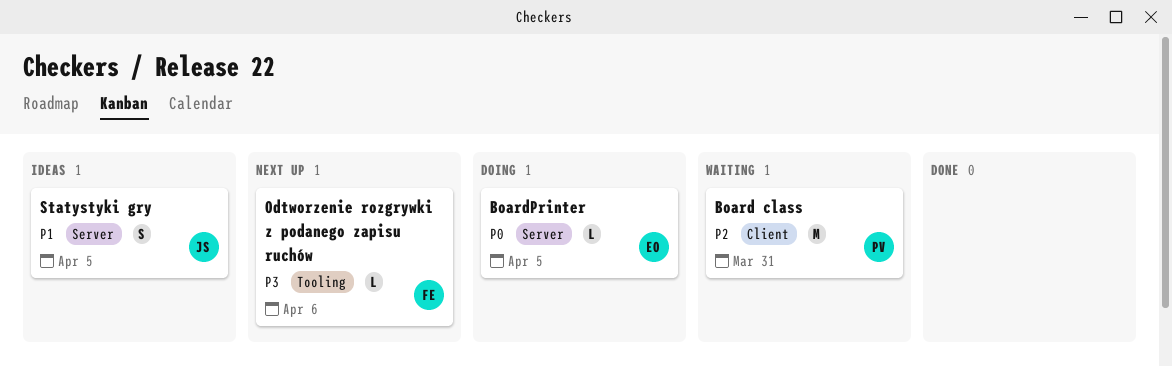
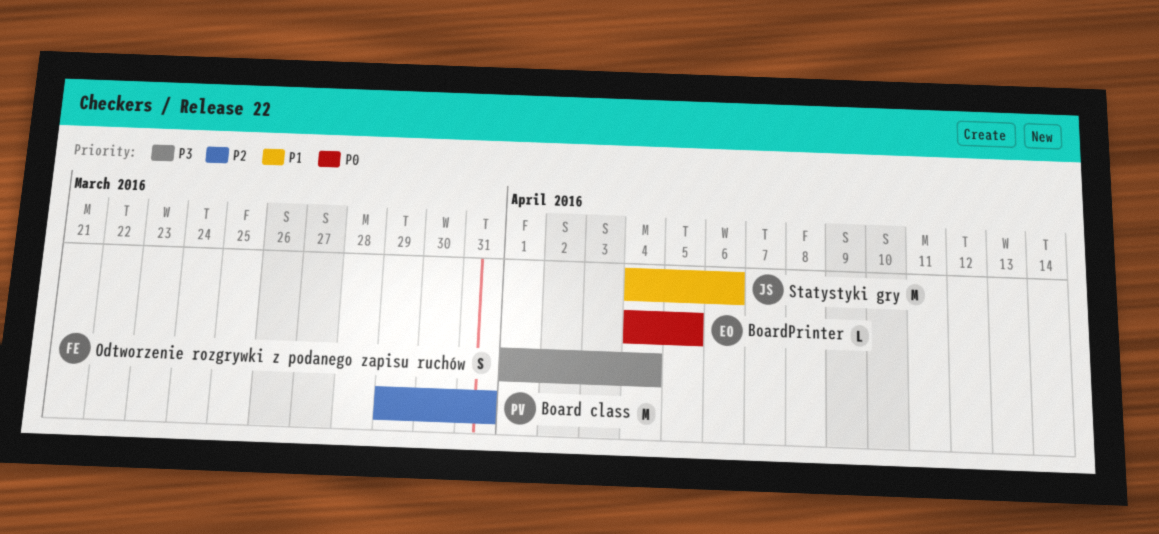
Odtworzenie rozgrywki z podanego zapisu ruchów, estimate: L -> S
Odtworzenie rozgrywki z podanego zapisu ruchów, due: Apr 6 -> Apr 4
Statystyki gry, estimate: S -> M
Statystyki gry, due: Apr 5 -> Apr 6

